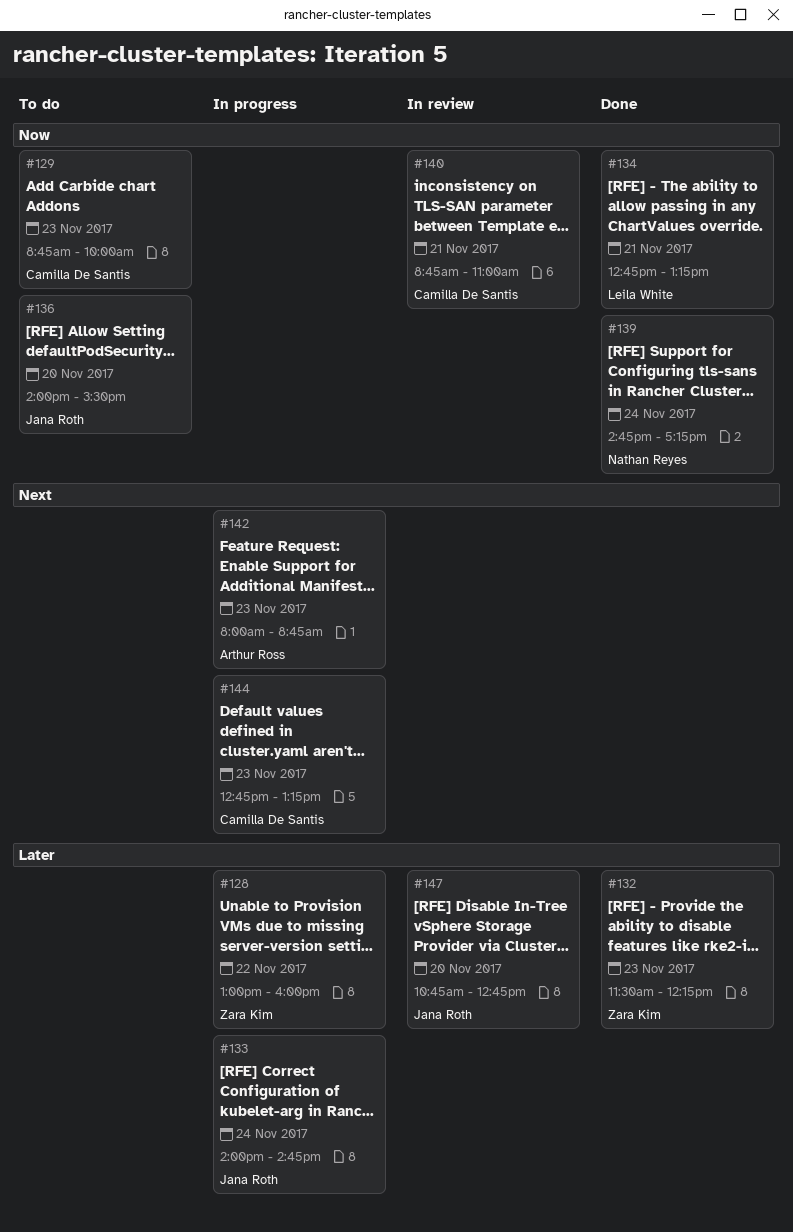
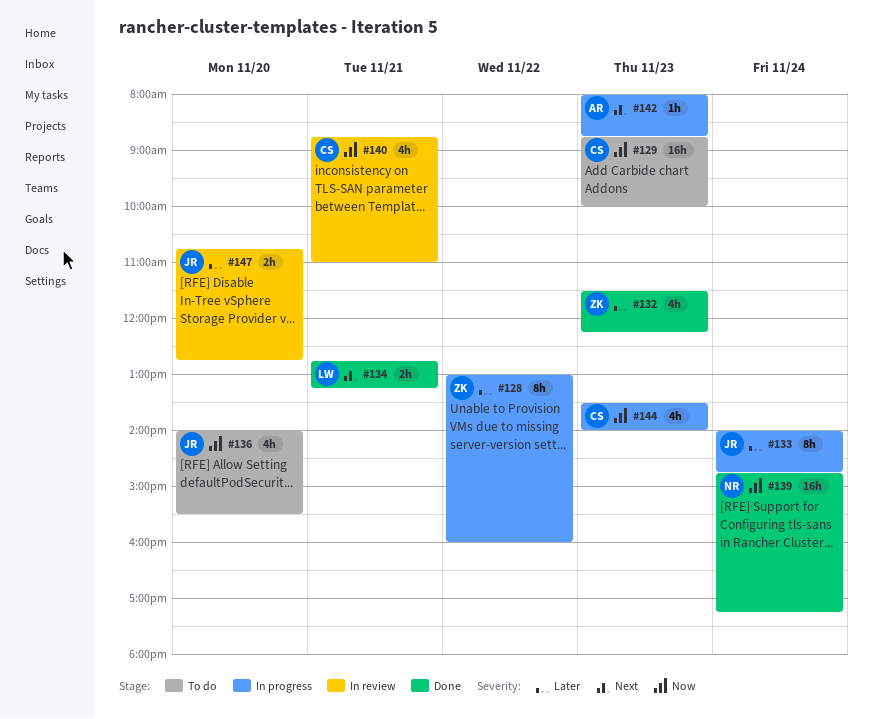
#134, priority: Now -> Next
#144, priority: Next -> Now
#144, begins: 12:45 -> 13:30
#144, ends: 13:15 -> 14:00

